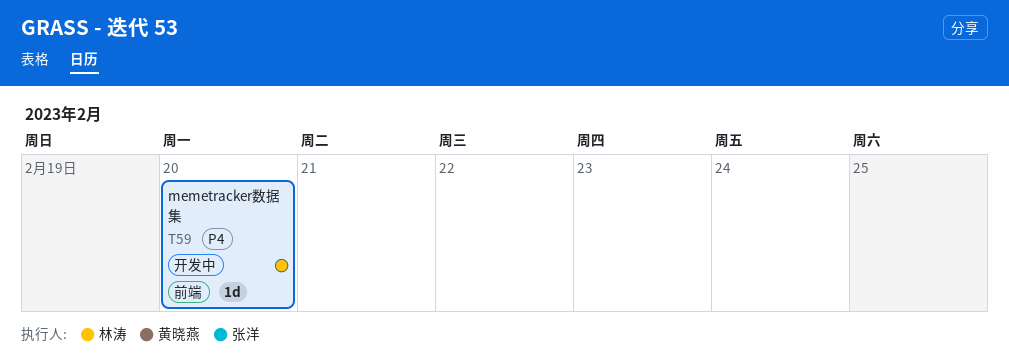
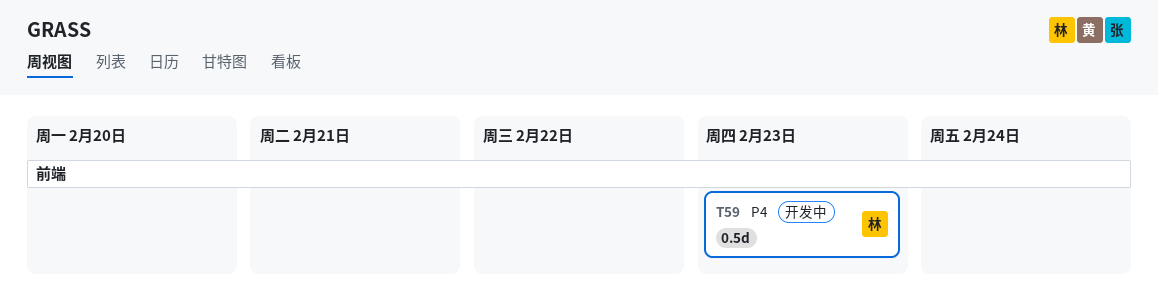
T59, estimate: 1d -> 0.5d
T59, due: Feb 20 -> Feb 23

